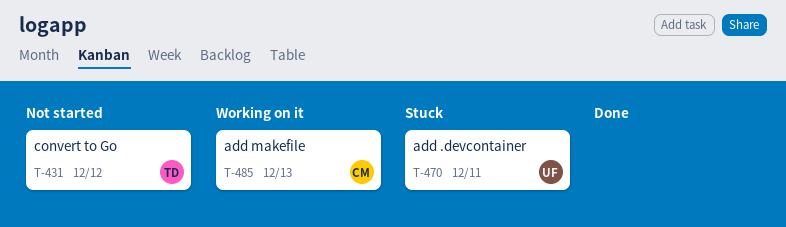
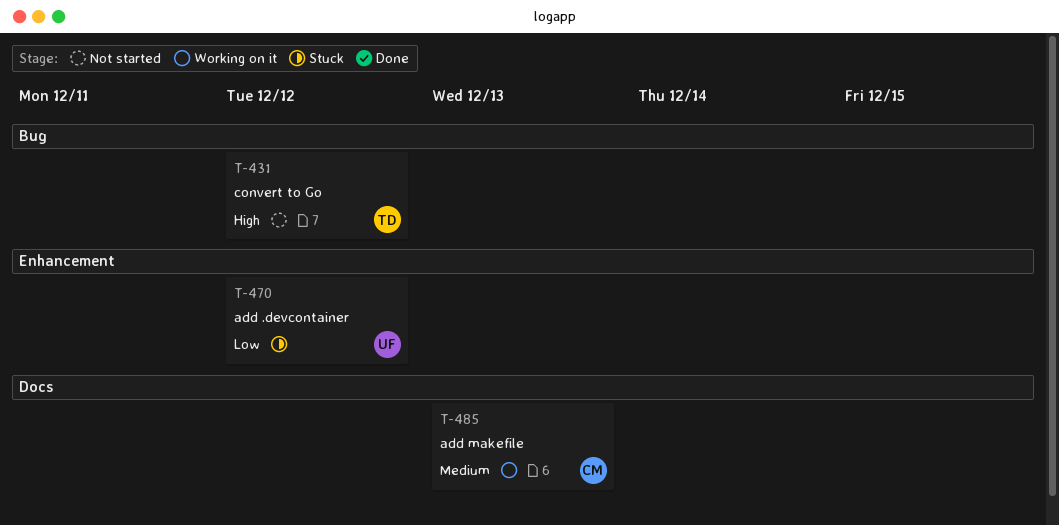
T-470, due: Dec 11 -> Dec 12

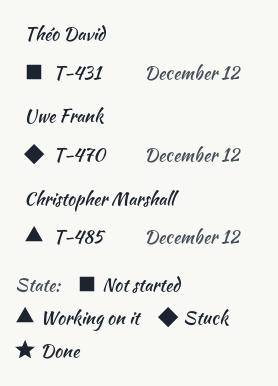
T-485, due: Dec 13 -> Dec 12

